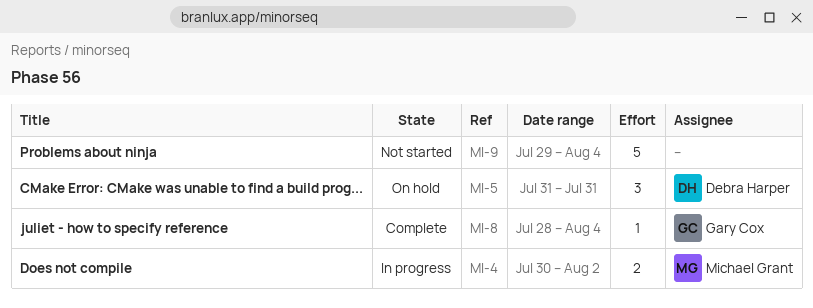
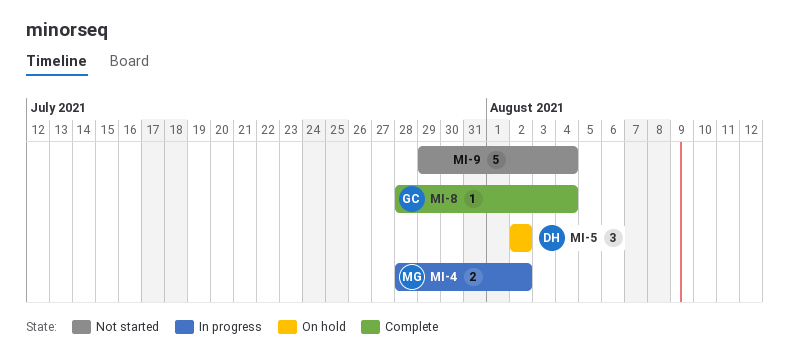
MI-4, start: Jul 30 -> Jul 28
MI-5, start: Jul 31 -> Aug 2
MI-5, due: Jul 31 -> Aug 2

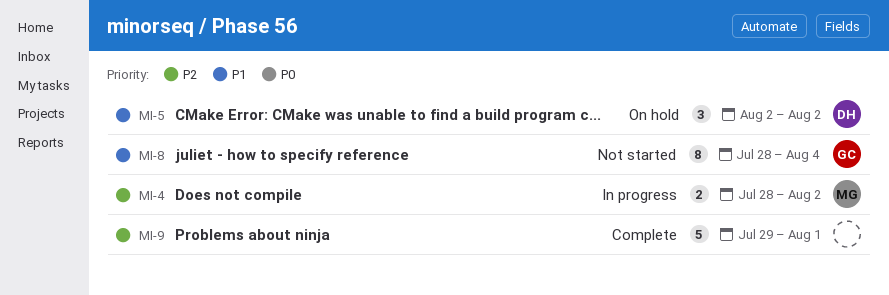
MI-8, status: Complete -> Not started
MI-8, estimate: 1 -> 8
MI-9, status: Not started -> Complete
MI-9, due: Aug 4 -> Aug 1

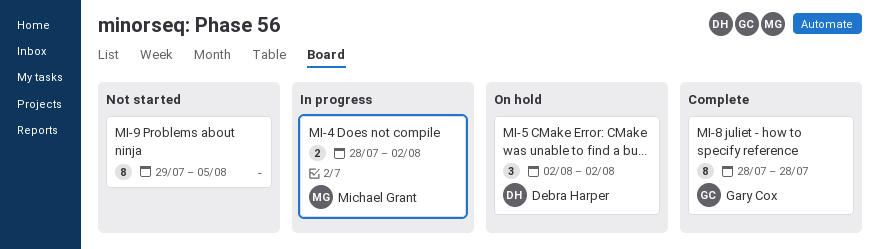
MI-8, status: Not started -> Complete
MI-8, due: Aug 4 -> Jul 28
MI-9, status: Complete -> Not started
MI-9, estimate: 5 -> 8
MI-9, due: Aug 1 -> Aug 5

